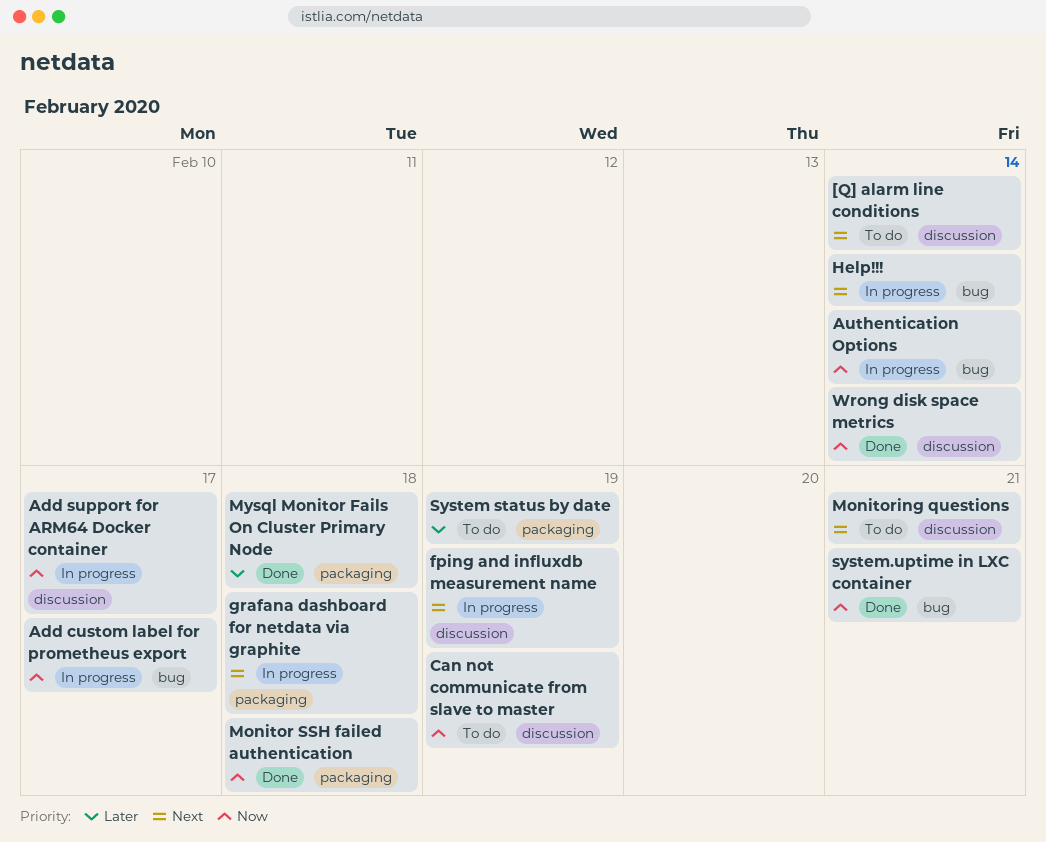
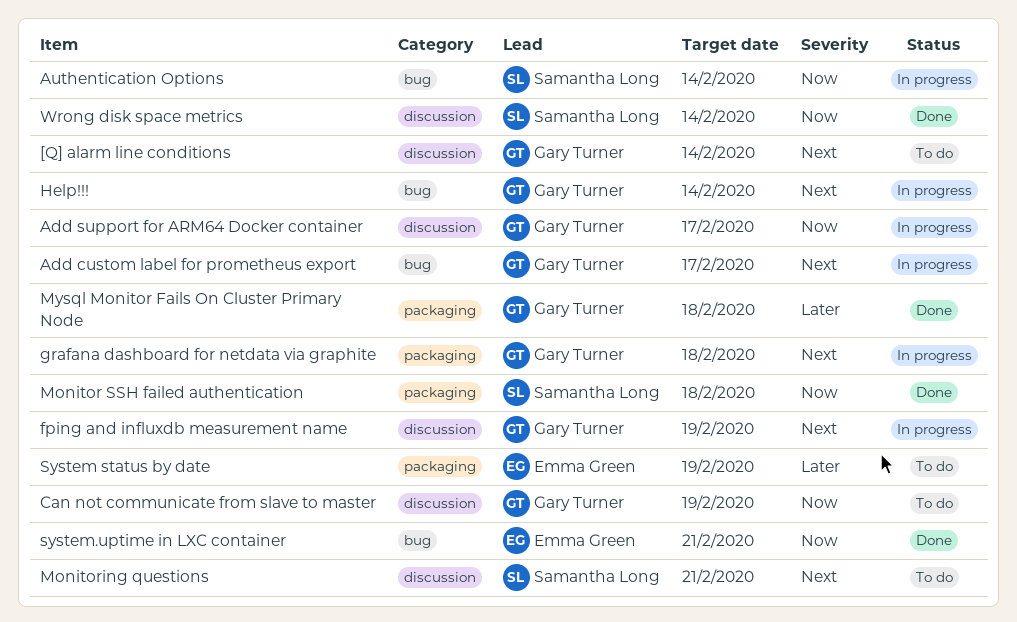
Add custom label for prometheus export, priority: Now -> Next

